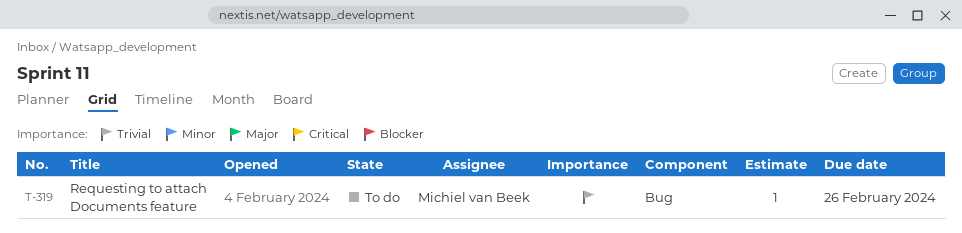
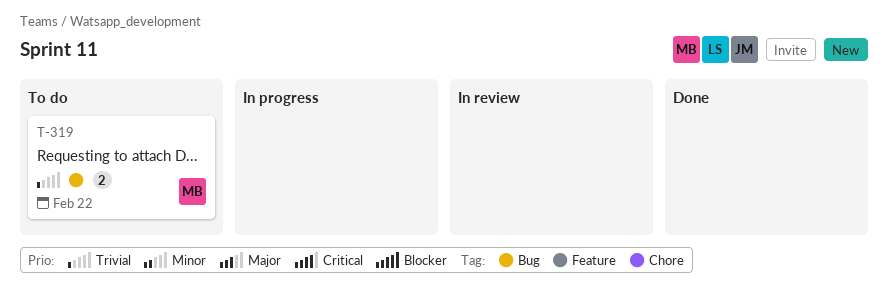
T-319, estimate: 1 -> 2
T-319, due: Feb 26 -> Feb 22

